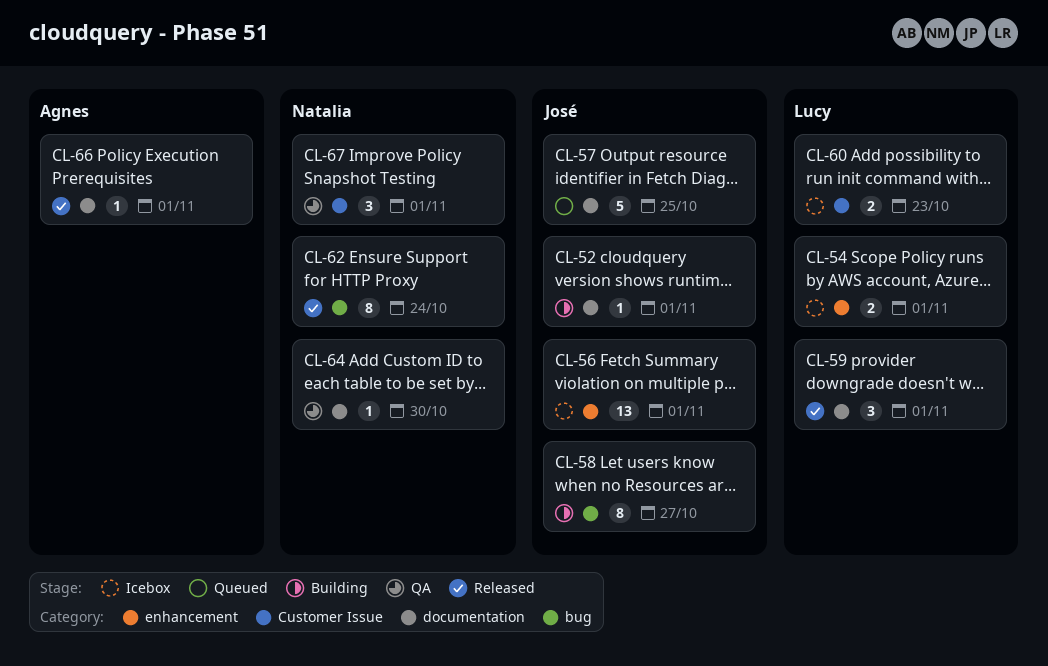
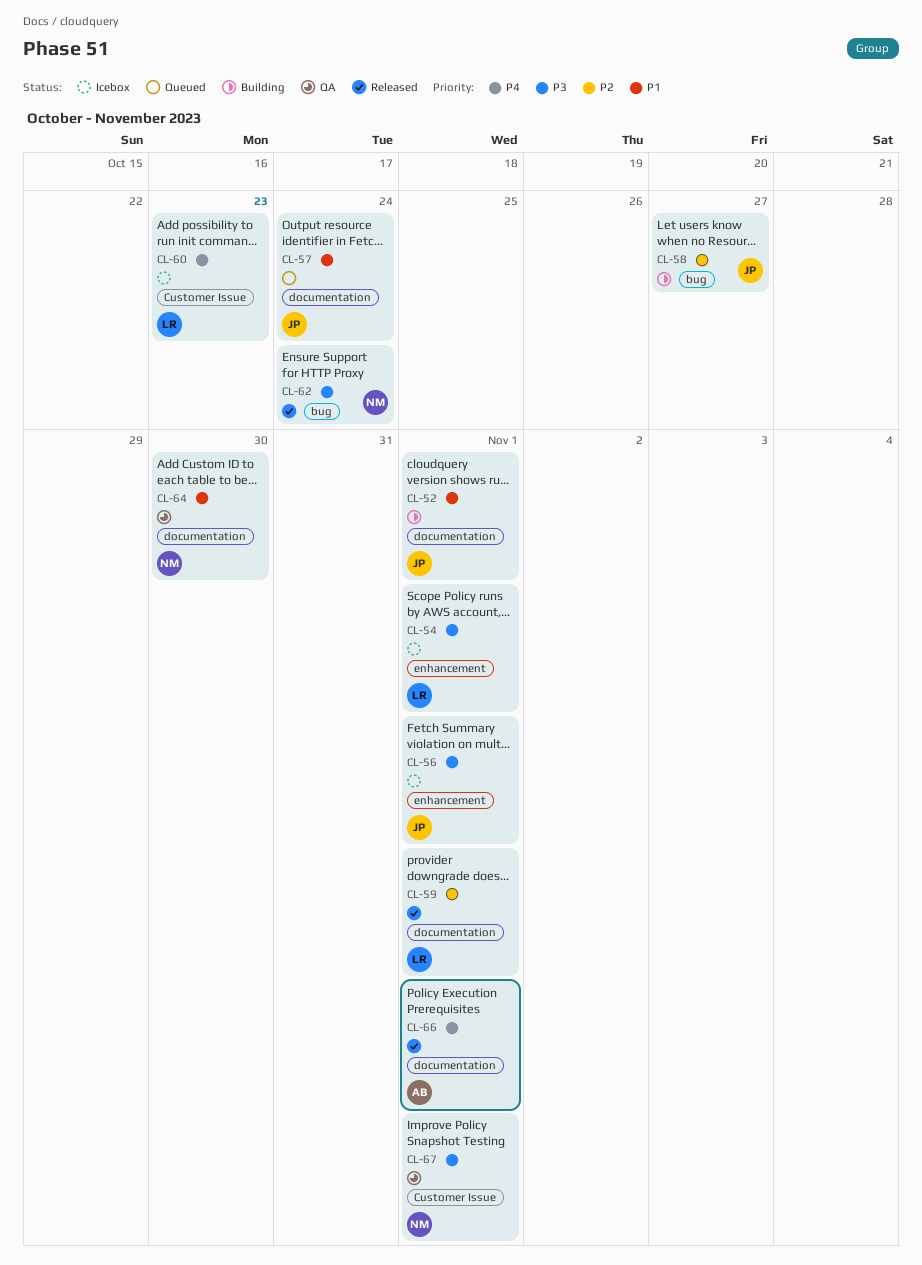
CL-57, due: Oct 25 -> Oct 24

